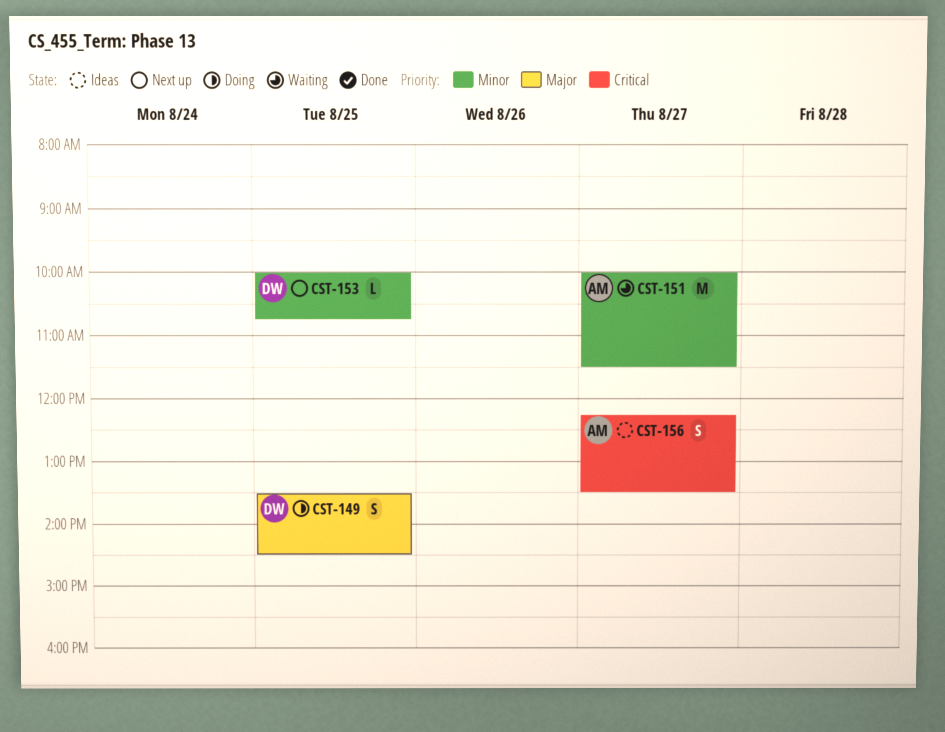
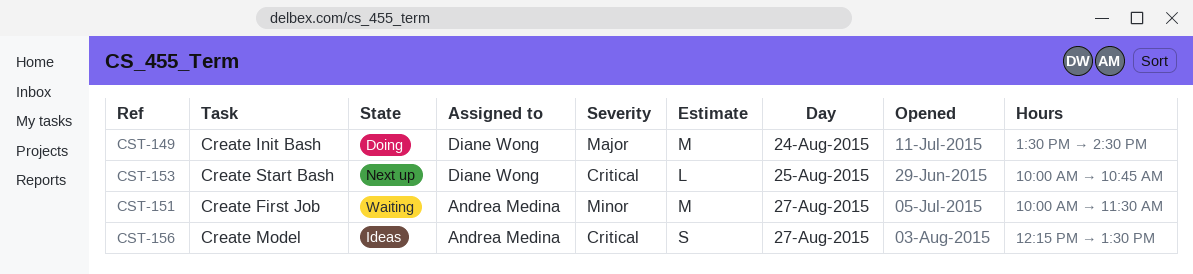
CST-149, estimate: S -> M
CST-149, day: Aug 25 -> Aug 24
CST-153, priority: Minor -> Critical

